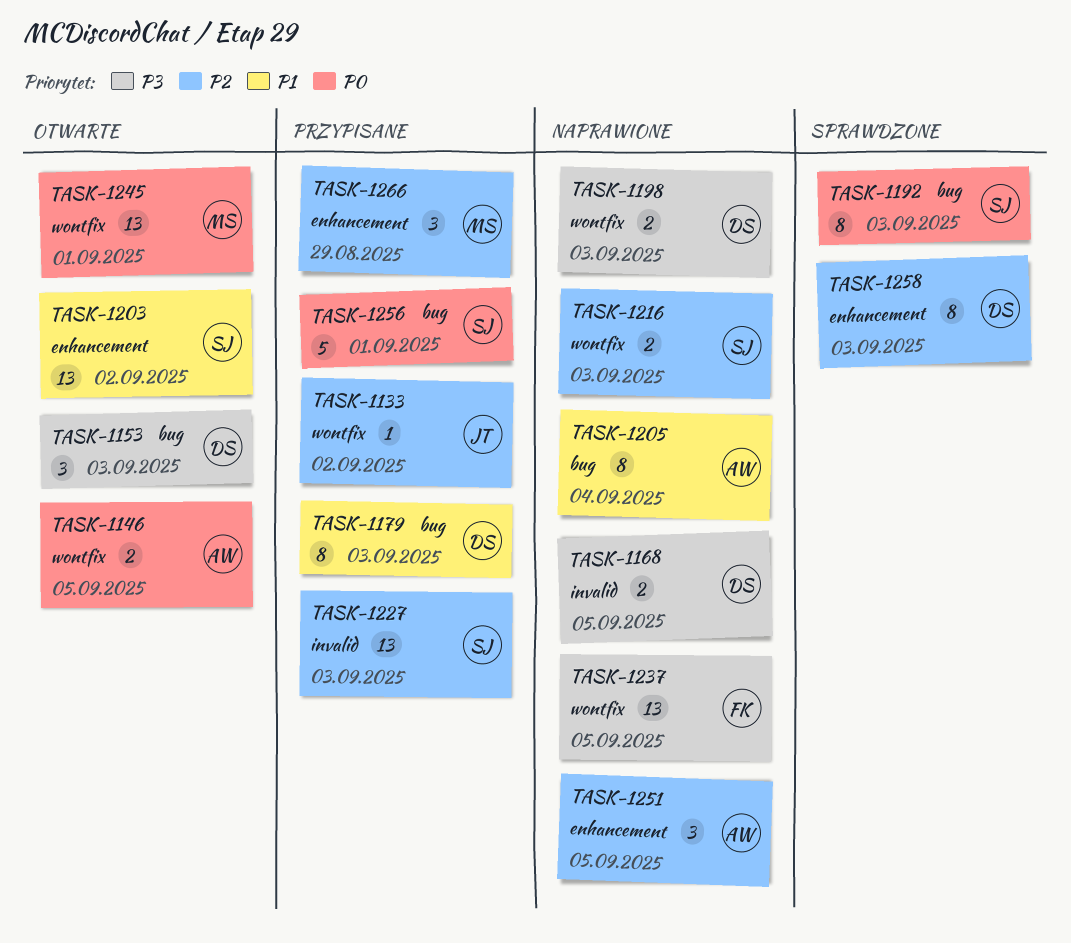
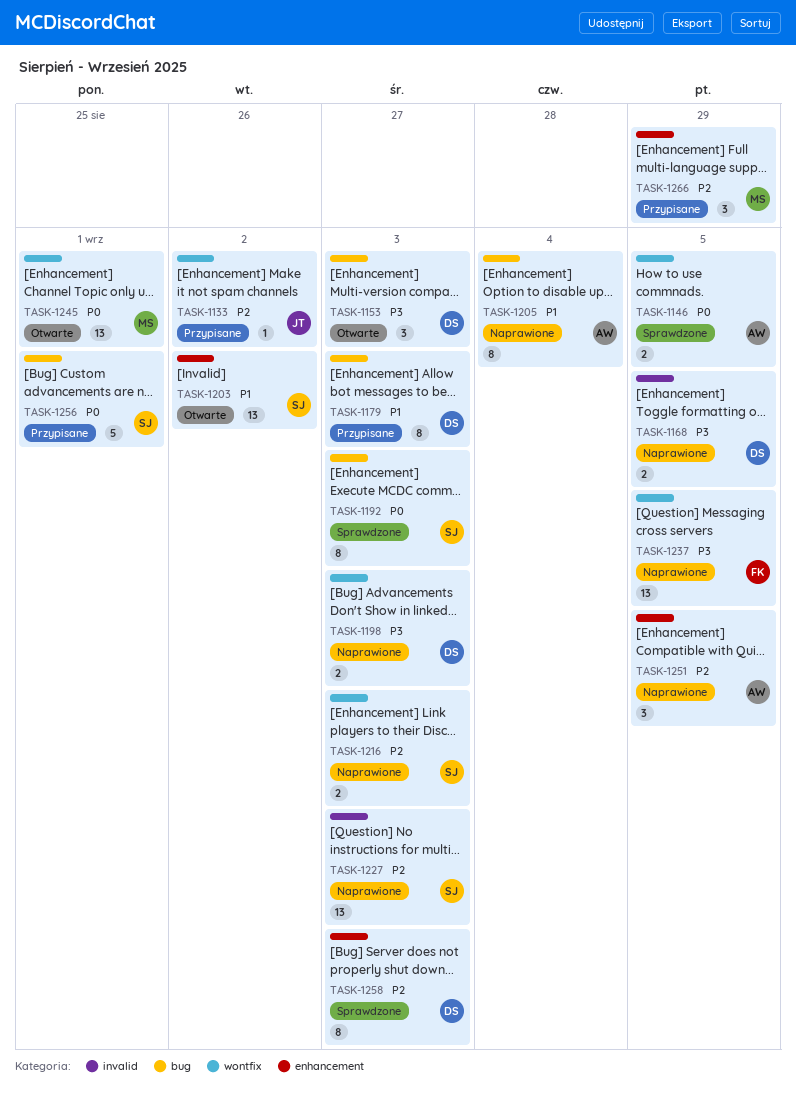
TASK-1146, status: Otwarte -> Sprawdzone
TASK-1227, status: Przypisane -> Naprawione

